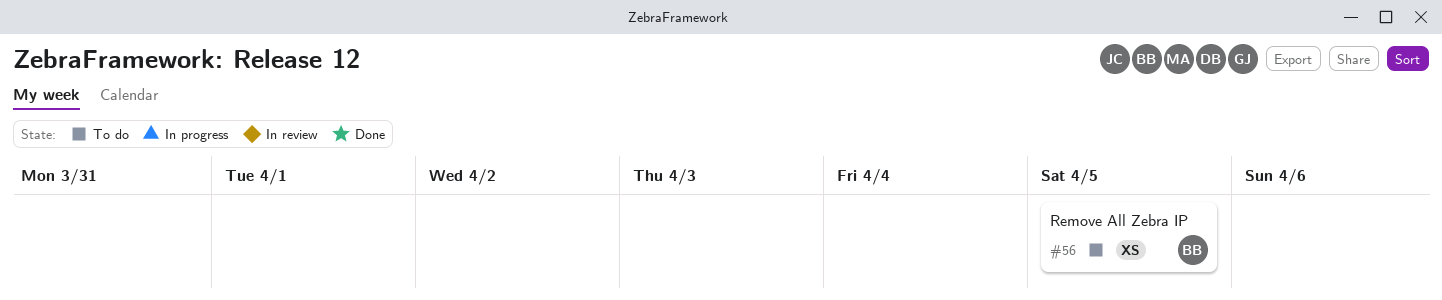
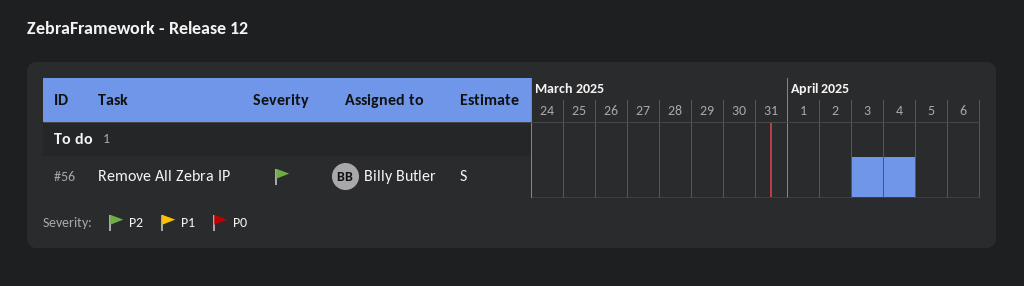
#56, estimate: XS -> S
#56, due: Apr 5 -> Apr 4

